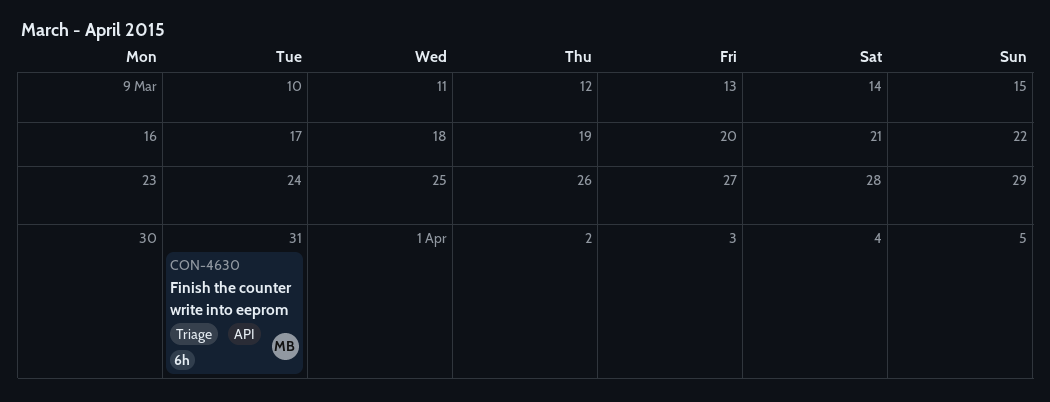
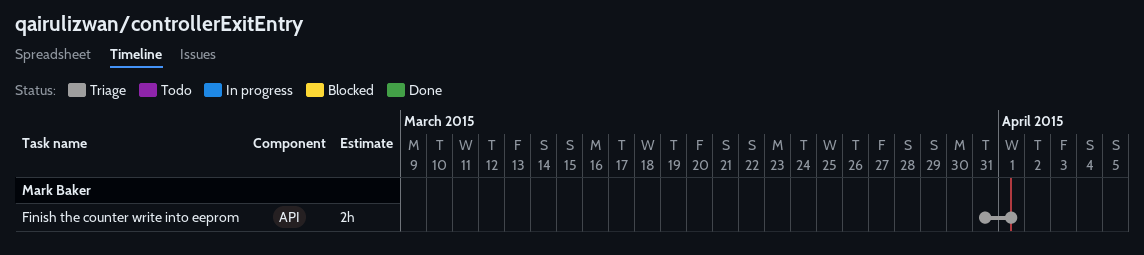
Finish the counter write into eeprom, estimate: 6h -> 2h
Finish the counter write into eeprom, due: Mar 31 -> Apr 1

